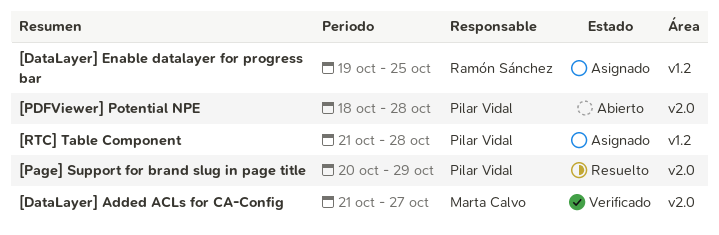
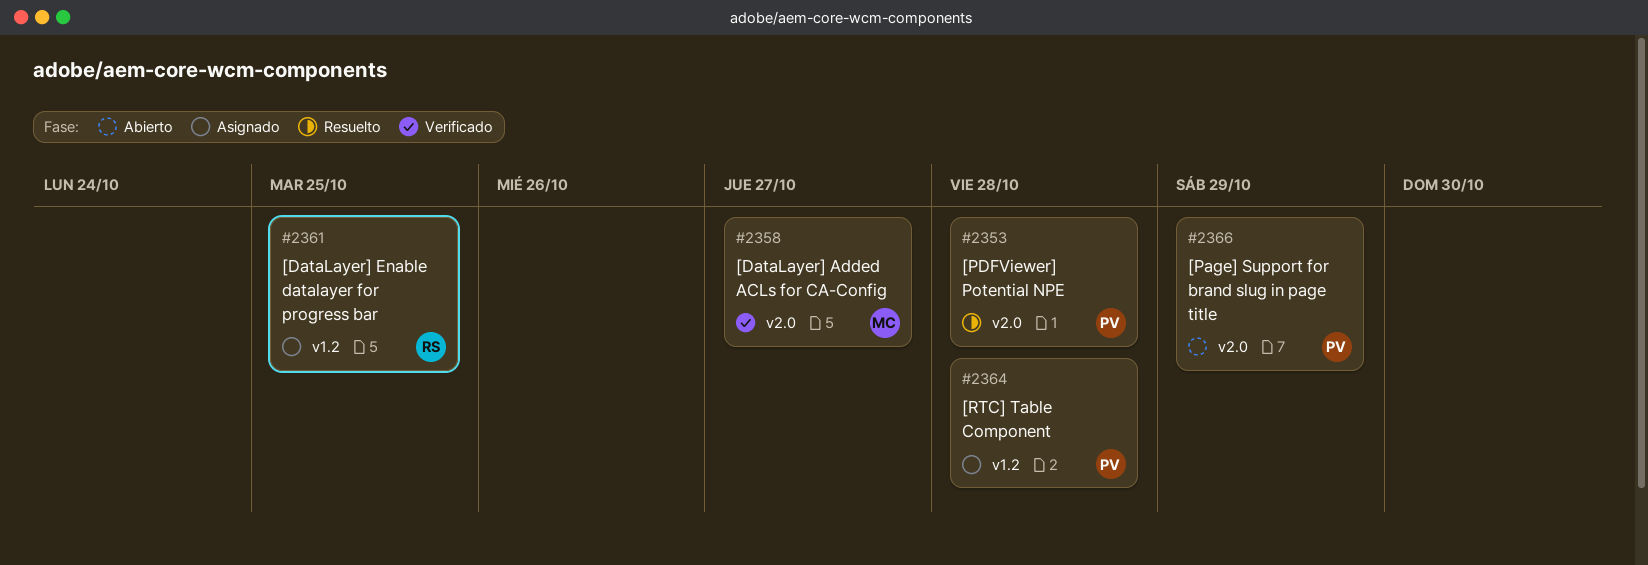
[Page] Support for brand slug in page title, status: Resuelto -> Abierto
[PDFViewer] Potential NPE, status: Abierto -> Resuelto

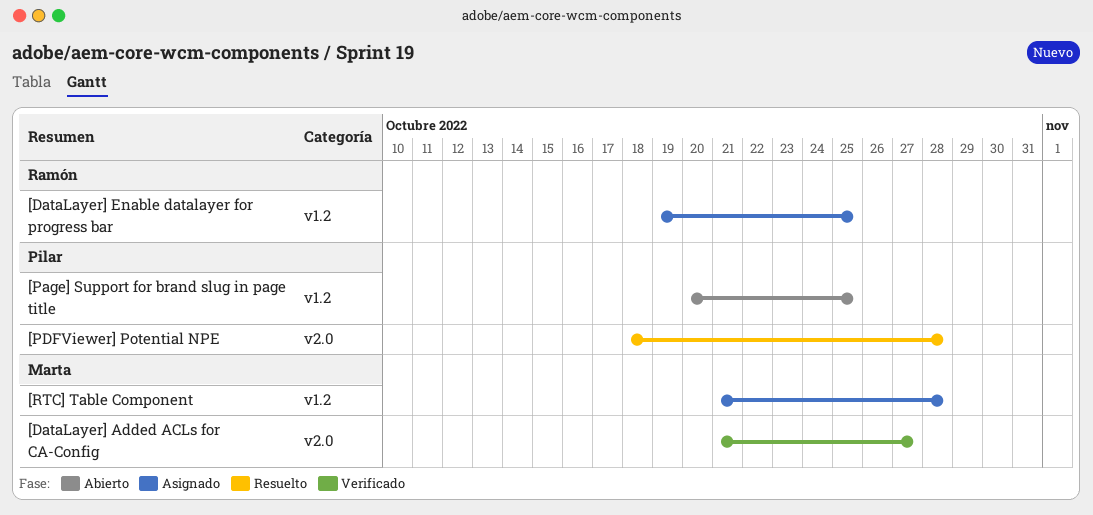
[Page] Support for brand slug in page title, label: v2.0 -> v1.2
[Page] Support for brand slug in page title, due: Oct 29 -> Oct 25
[RTC] Table Component, owner: Pilar -> Marta

